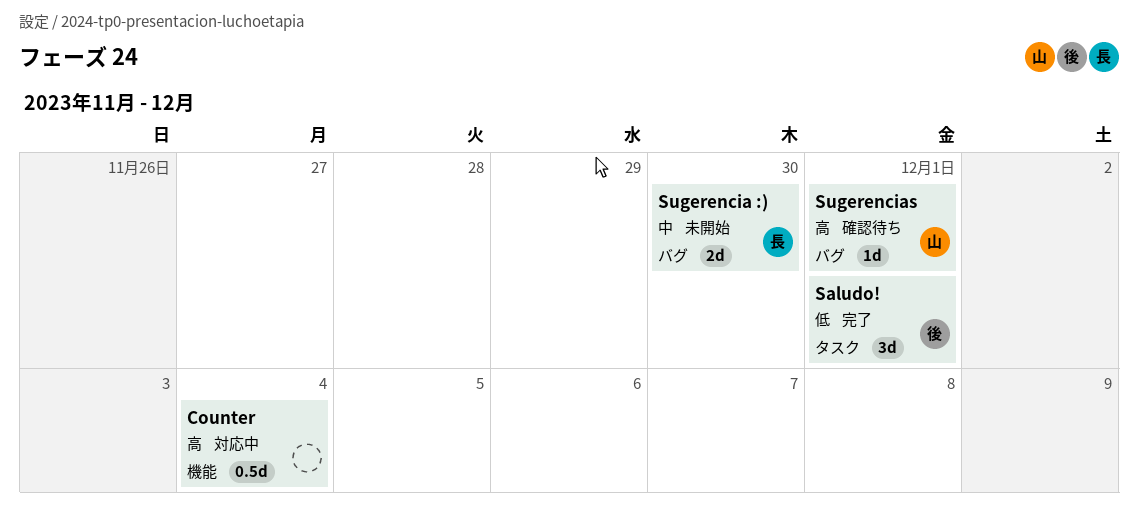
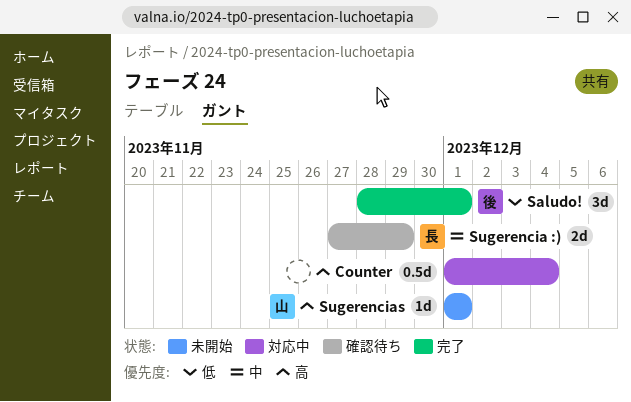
Sugerencia :), status: 未開始 -> 確認待ち
Sugerencia :), due: Nov 30 -> Nov 29
Sugerencias, status: 確認待ち -> 未開始

